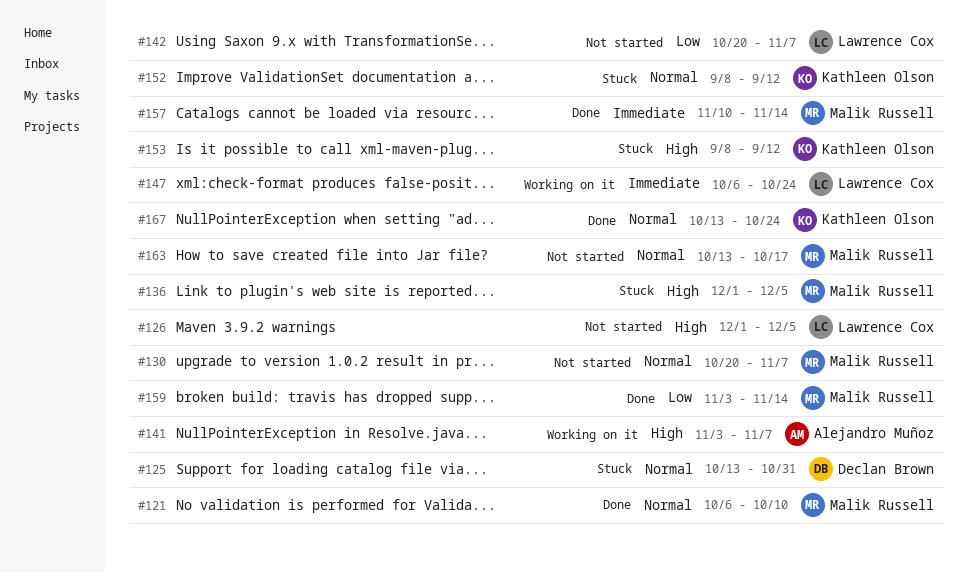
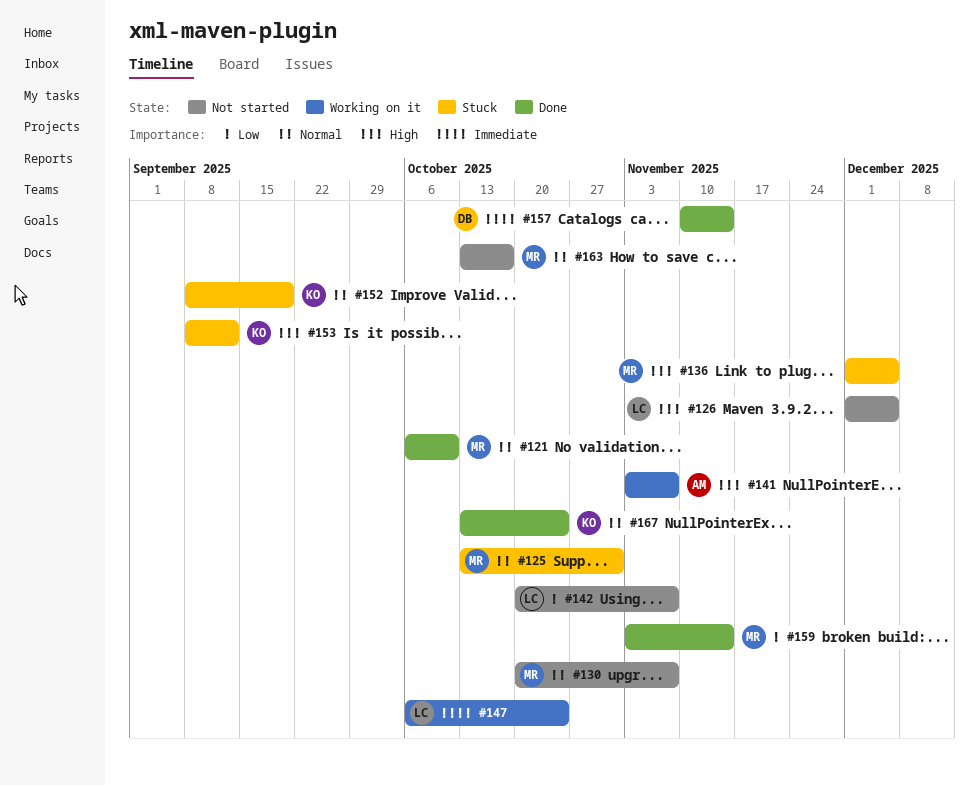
#125, owner: Declan Brown -> Malik Russell
#152, due: Sep 12 -> Sep 19
#157, owner: Malik Russell -> Declan Brown

